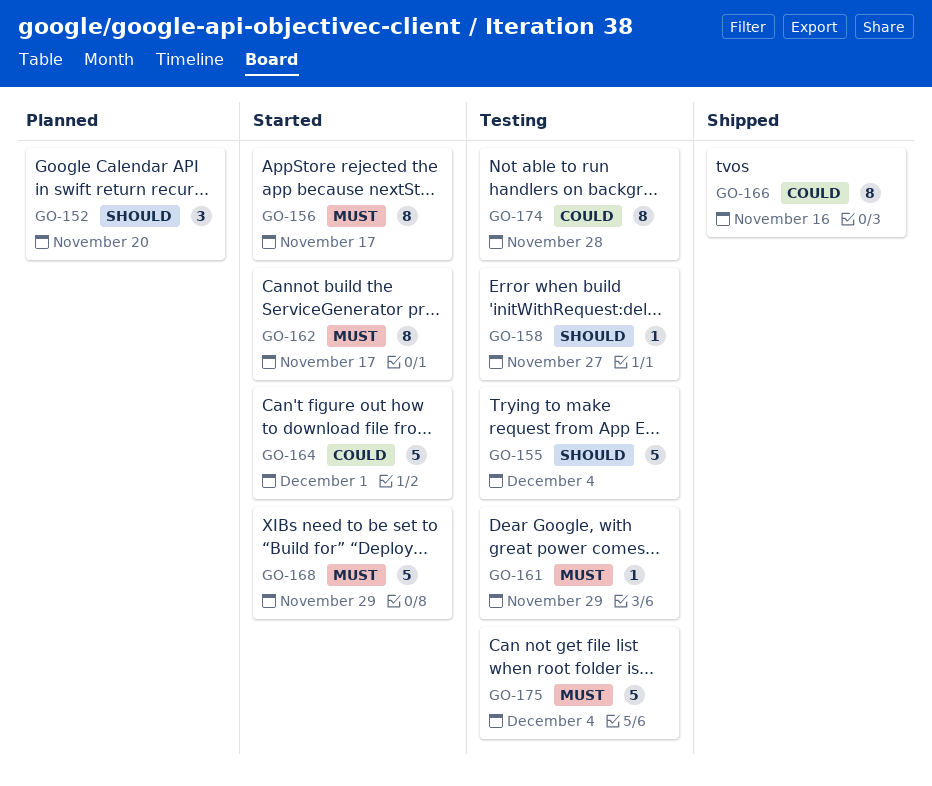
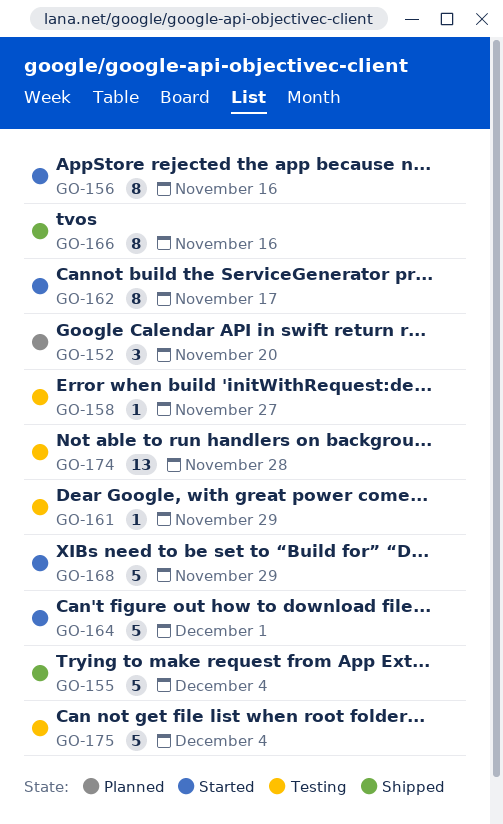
GO-155, status: Testing -> Shipped
GO-156, due: Nov 17 -> Nov 16
GO-174, estimate: 8 -> 13

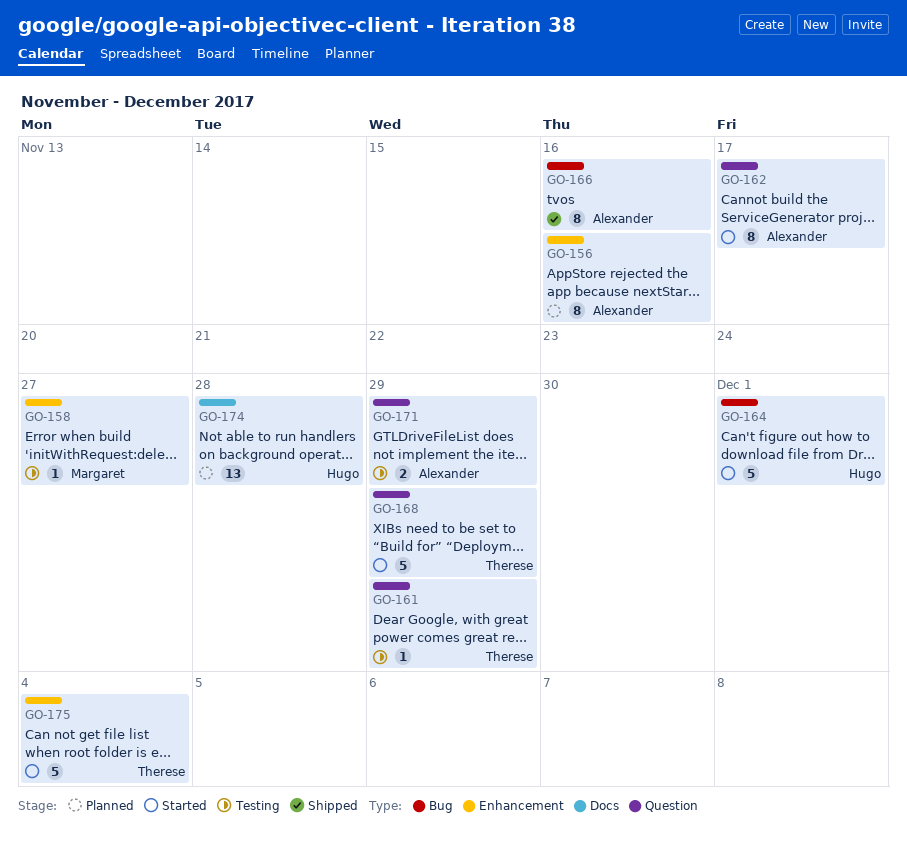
GO-152: present -> none
GO-155: present -> none
GO-156, status: Started -> Planned
GO-171: none -> present
GO-174, status: Testing -> Planned
GO-175, status: Testing -> Started

